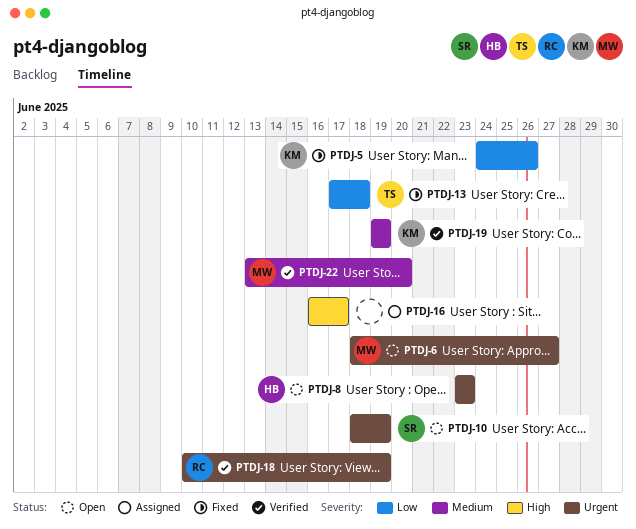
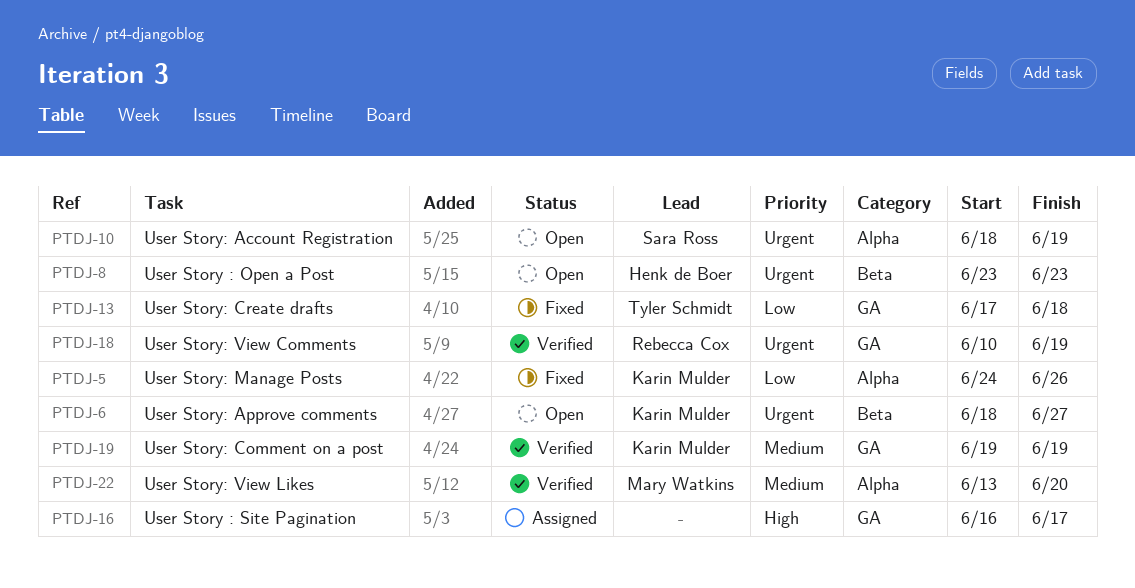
PTDJ-6, owner: Mary Watkins -> Karin Mulder

